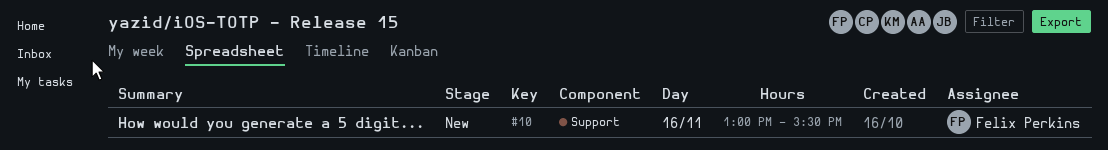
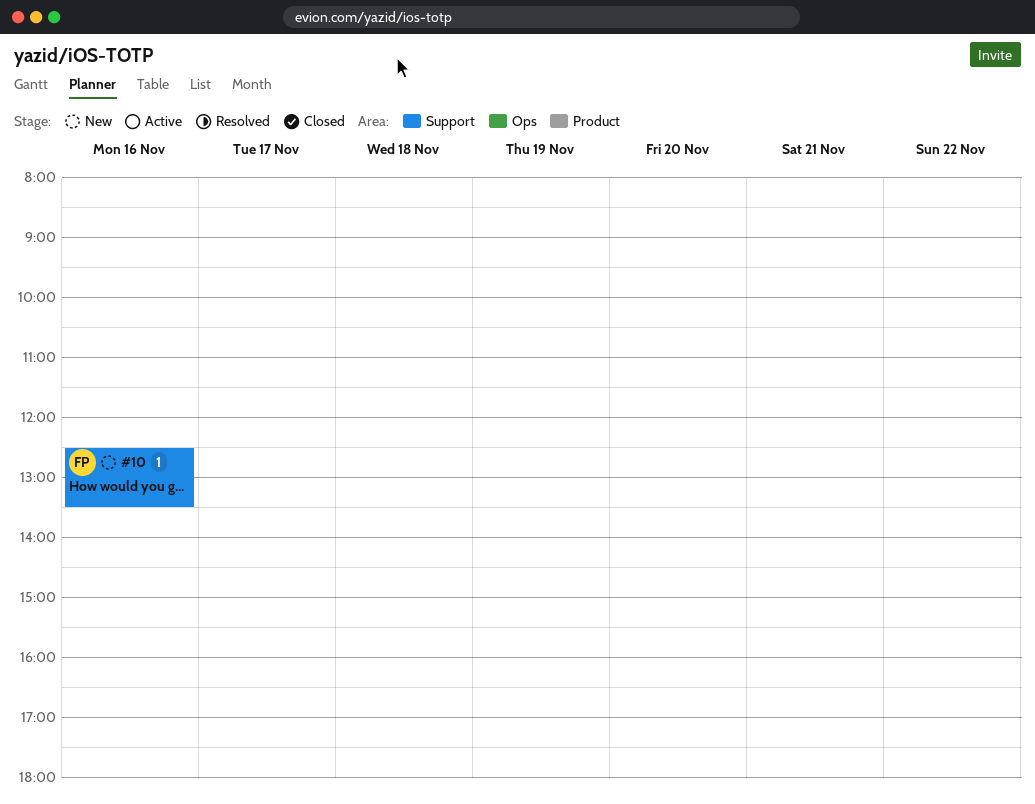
#10, begins: 13:00 -> 12:30
#10, ends: 15:30 -> 13:30

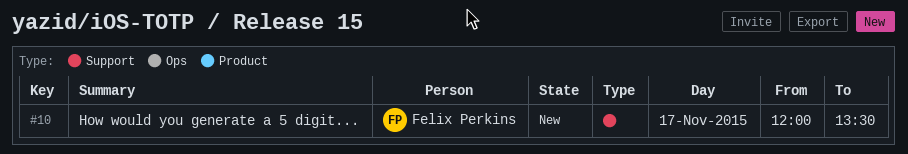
#10, day: Nov 16 -> Nov 17
#10, begins: 12:30 -> 12:00

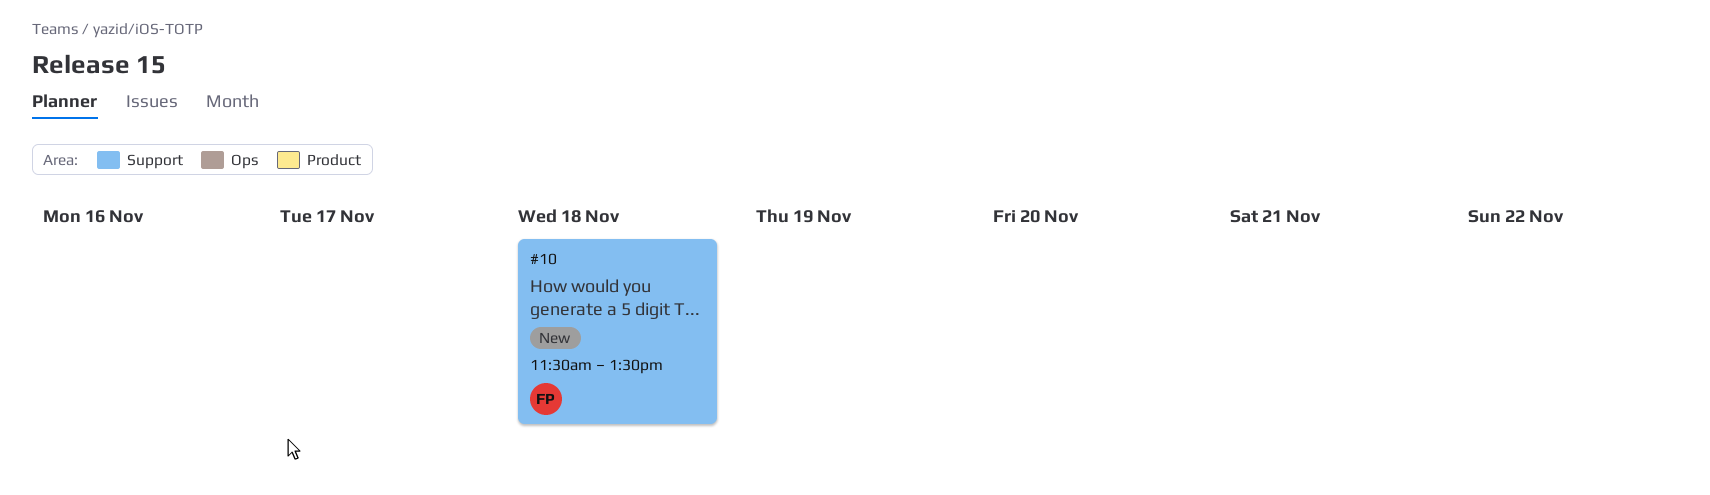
#10, day: Nov 17 -> Nov 18
#10, begins: 12:00 -> 11:30

